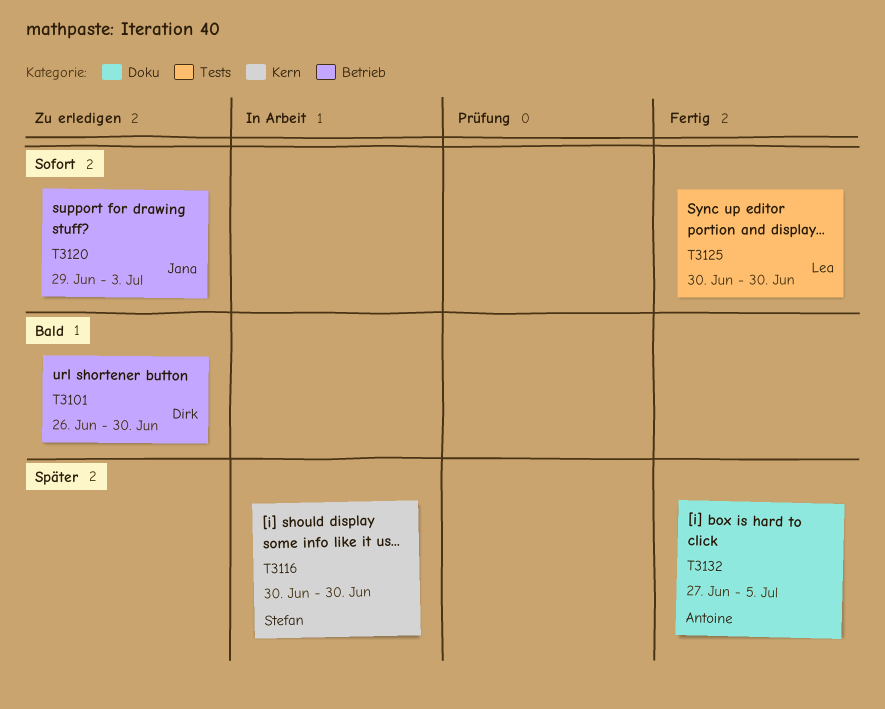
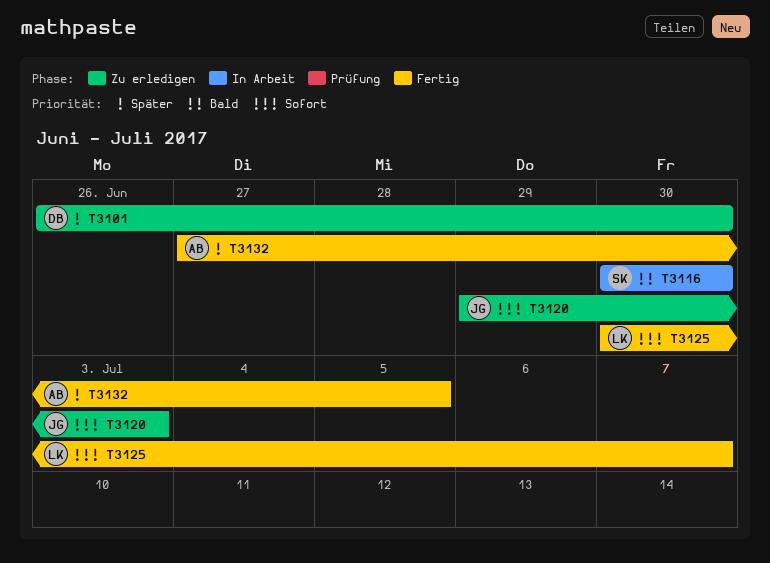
T3101, priority: Bald -> Später
T3116, priority: Später -> Bald
T3125, due: Jun 30 -> Jul 7

